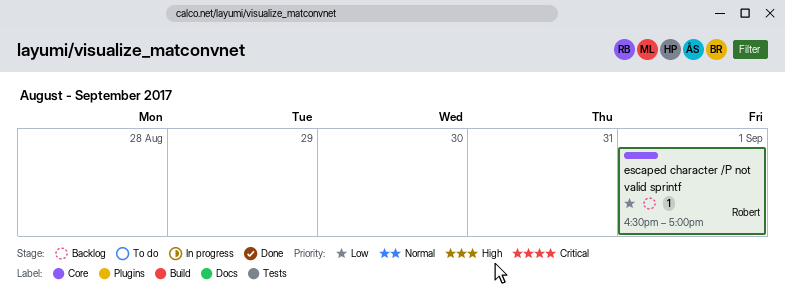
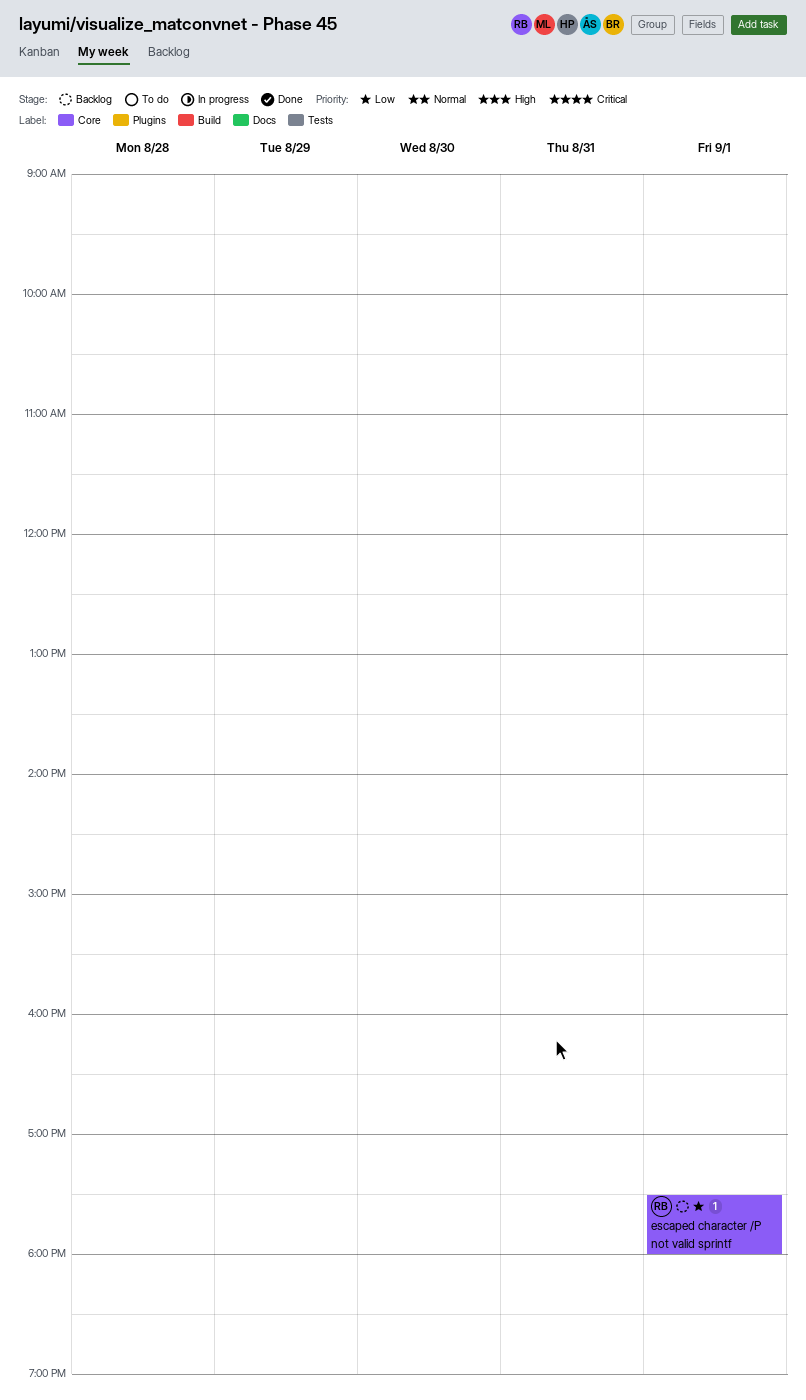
escaped character /P not valid sprintf, begins: 16:30 -> 17:30
escaped character /P not valid sprintf, ends: 17:00 -> 18:00

